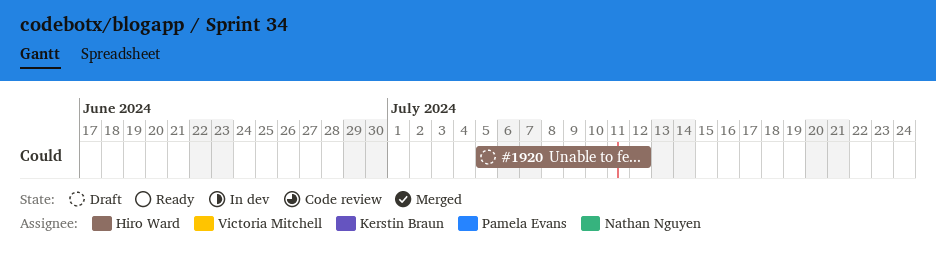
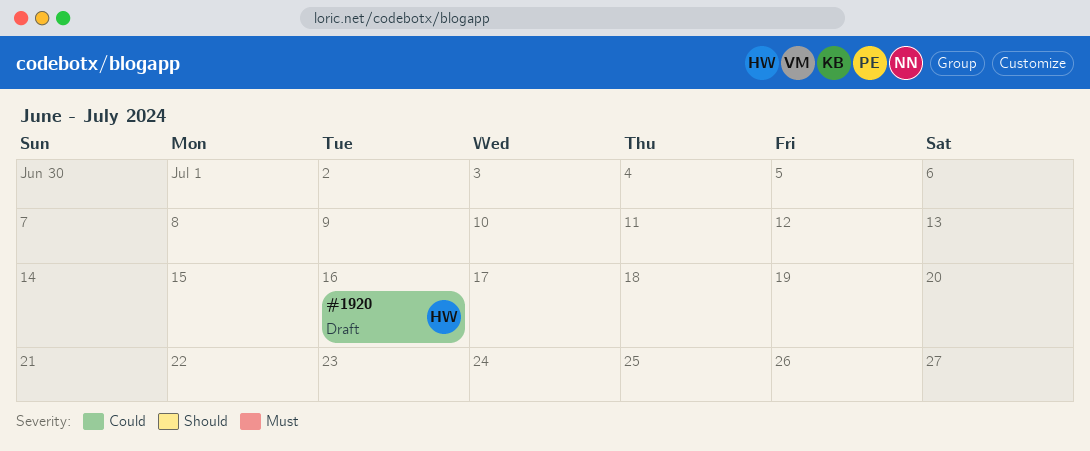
#1920, due: Jul 12 -> Jul 16

